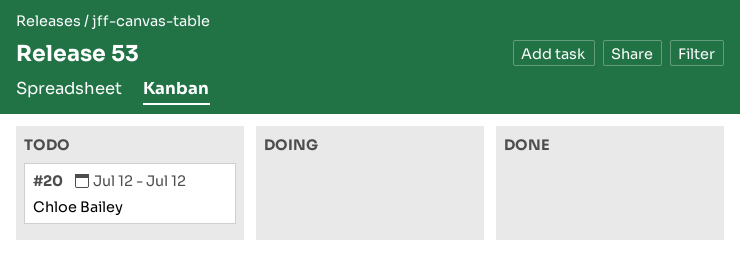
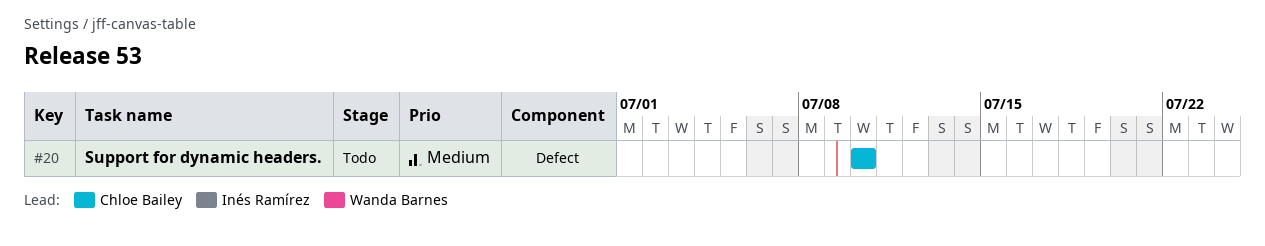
#20, start: Jul 12 -> Jul 10
#20, due: Jul 12 -> Jul 10

